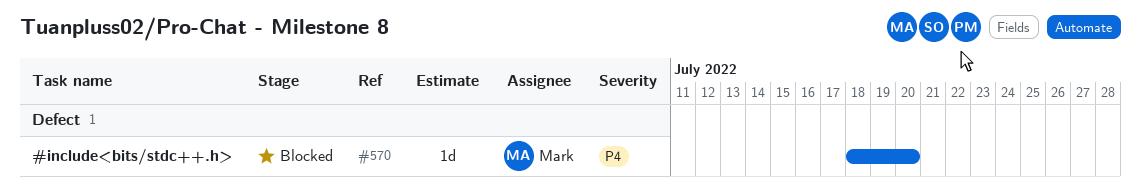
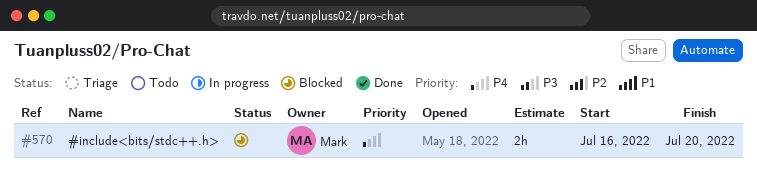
#570, estimate: 1d -> 2h
#570, start: Jul 18 -> Jul 16

